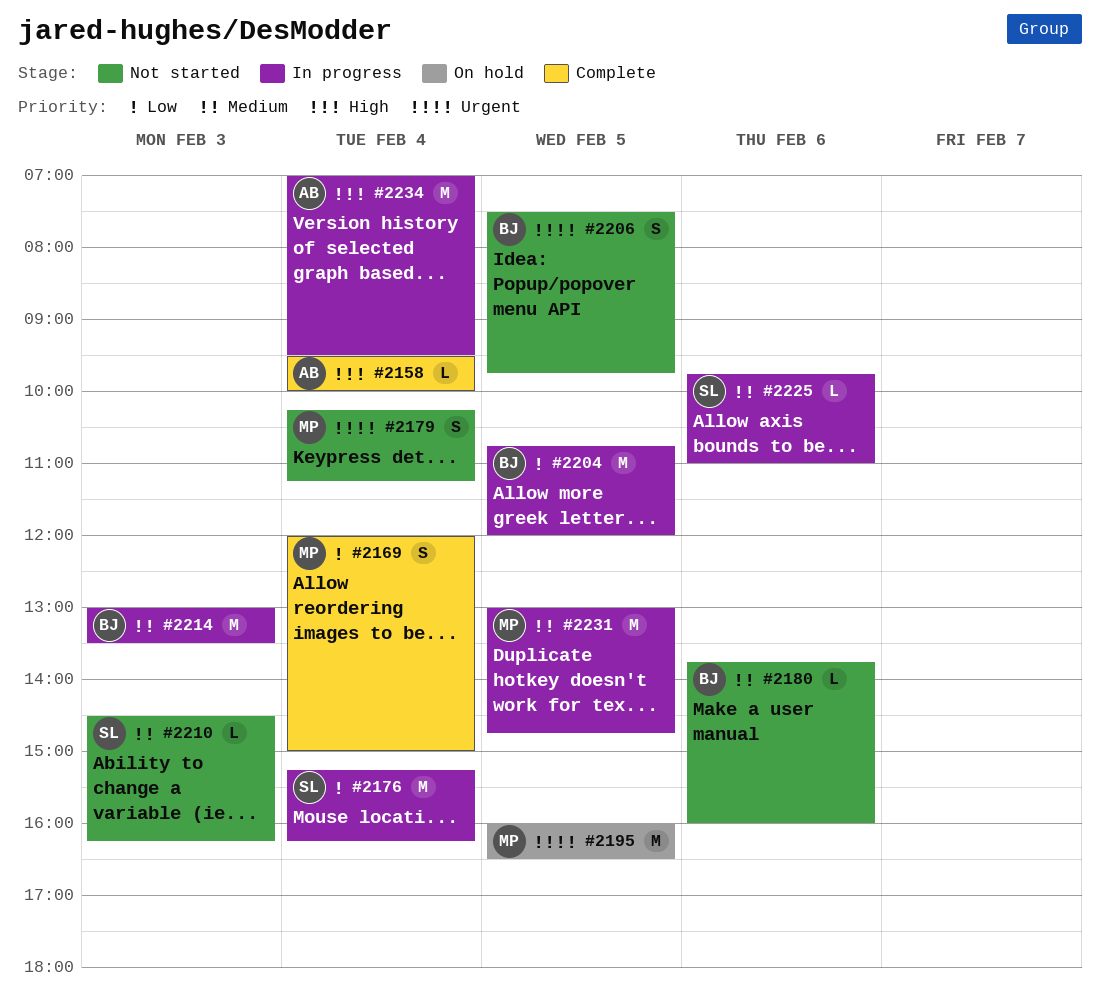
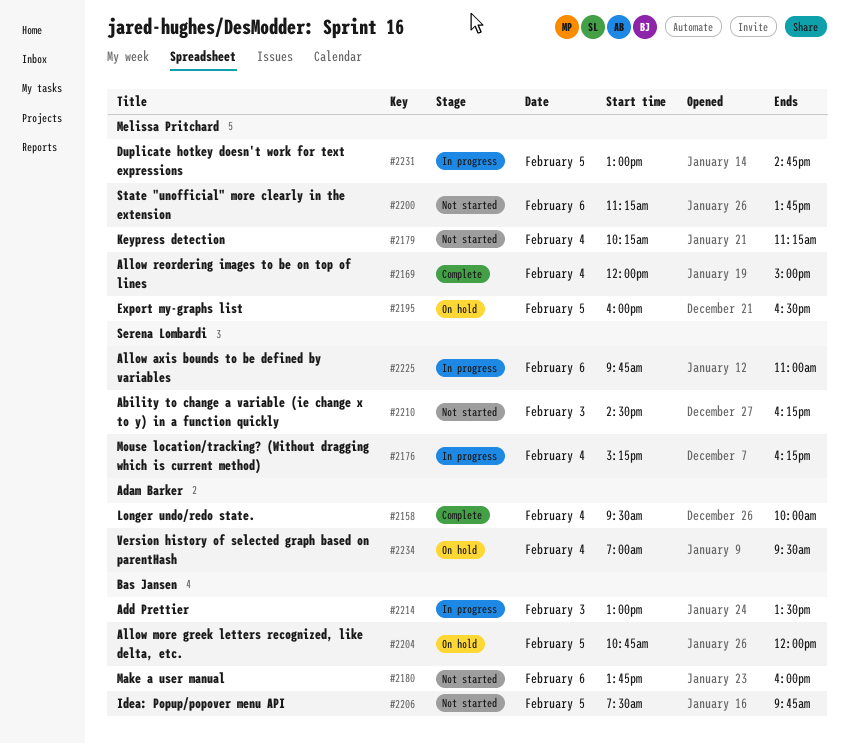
#2200: none -> present
#2204, status: In progress -> On hold
#2234, status: In progress -> On hold

